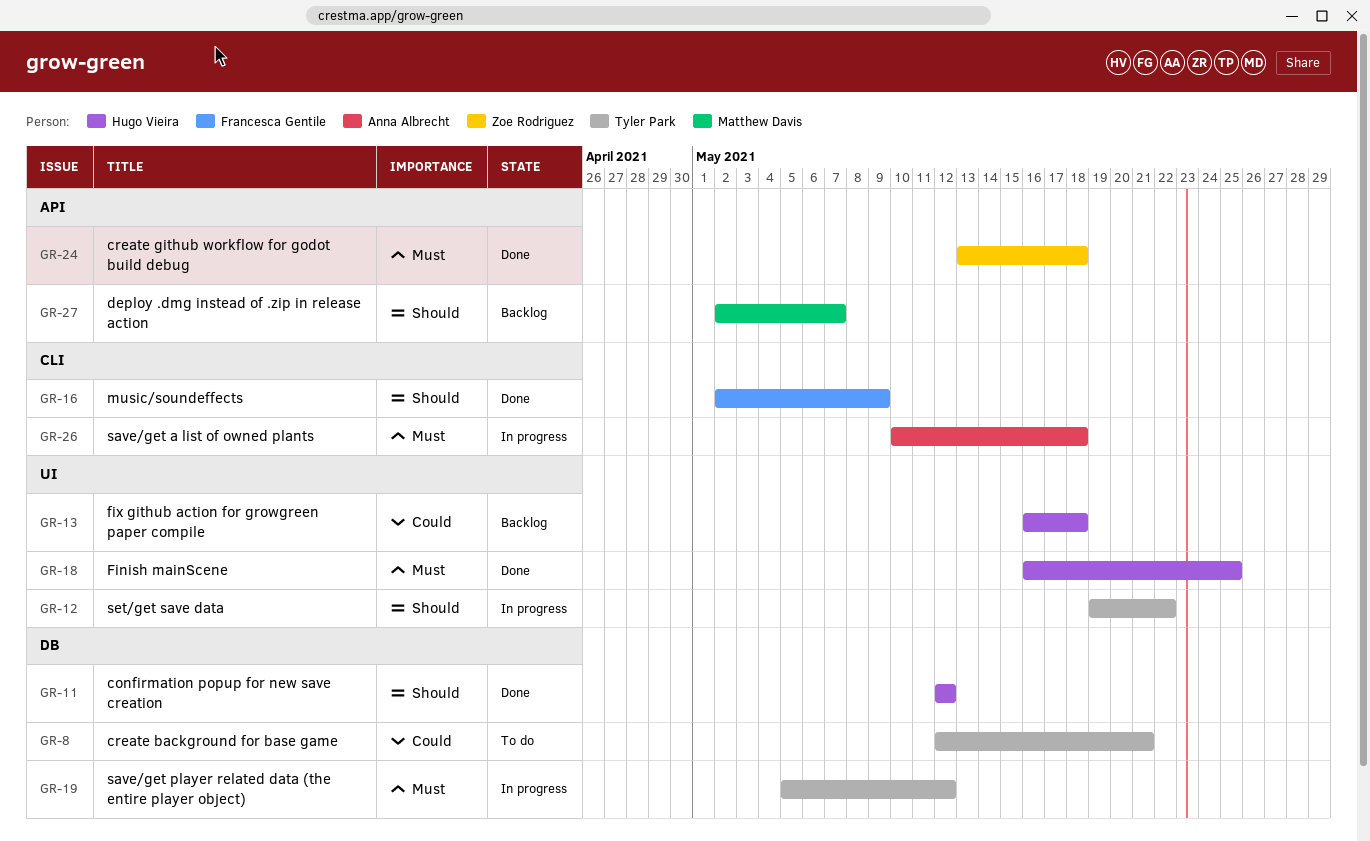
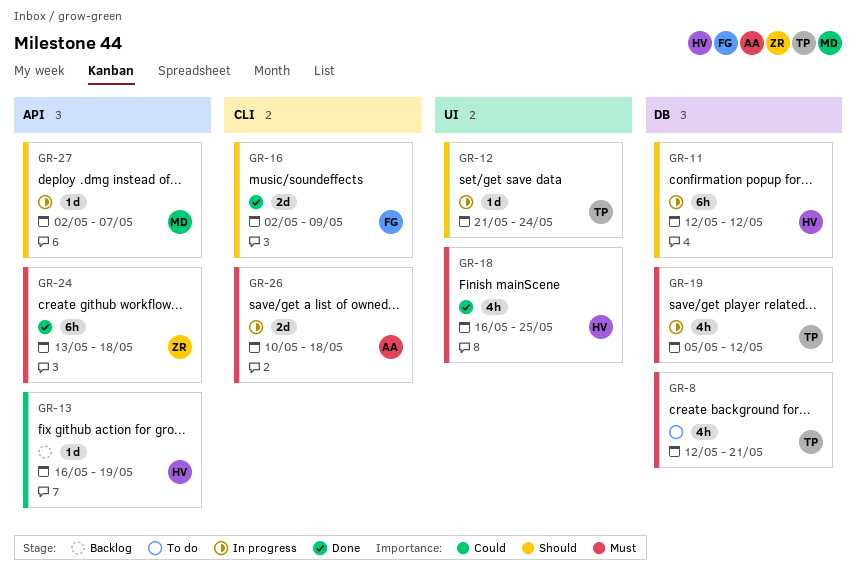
GR-8, priority: Could -> Must
GR-11, status: Done -> In progress
GR-12, start: May 19 -> May 21
GR-12, due: May 22 -> May 24
GR-13, label: UI -> API
GR-13, due: May 18 -> May 19
GR-27, status: Backlog -> In progress

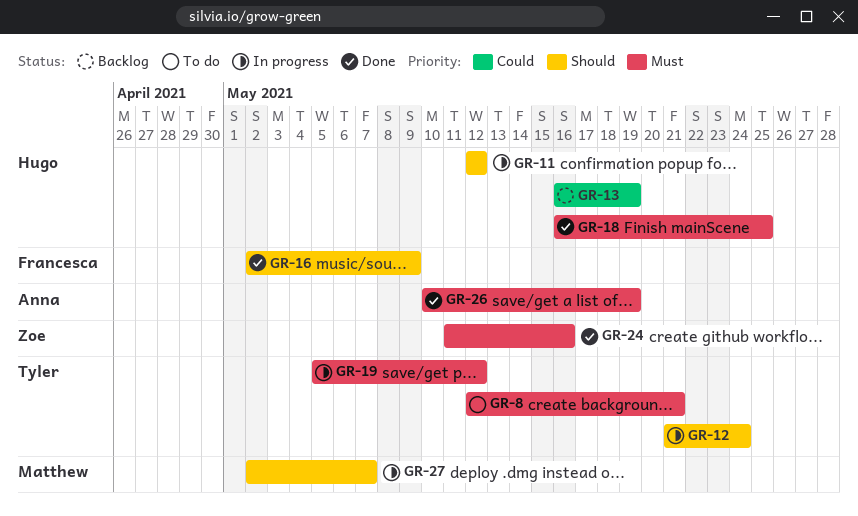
GR-24, start: May 13 -> May 11
GR-24, due: May 18 -> May 16
GR-26, status: In progress -> Done
GR-26, due: May 18 -> May 19

